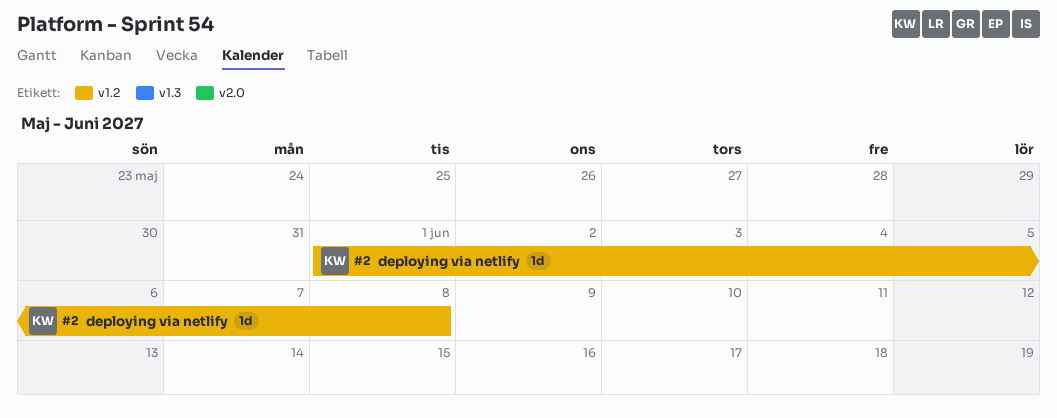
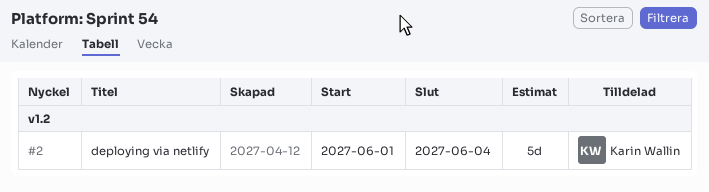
#2, estimate: 1d -> 5d
#2, due: Jun 8 -> Jun 4

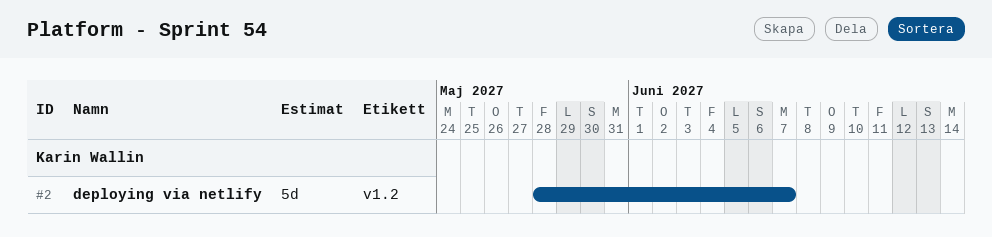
#2, start: Jun 1 -> May 28
#2, due: Jun 4 -> Jun 7

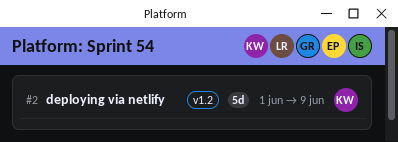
#2, start: May 28 -> Jun 1
#2, due: Jun 7 -> Jun 9

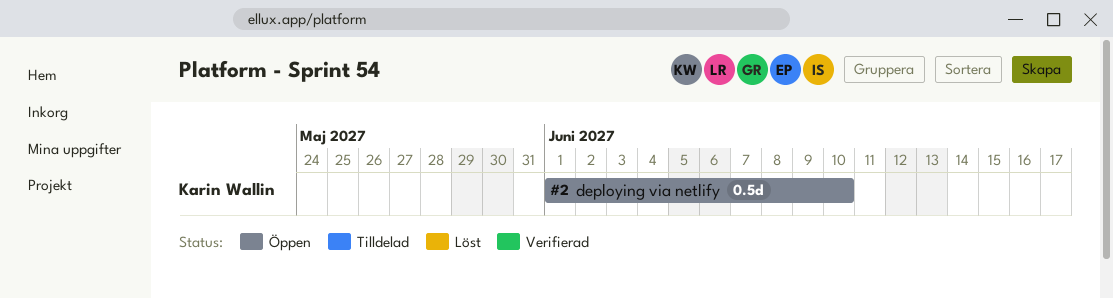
#2, estimate: 5d -> 0.5d
#2, due: Jun 9 -> Jun 10

